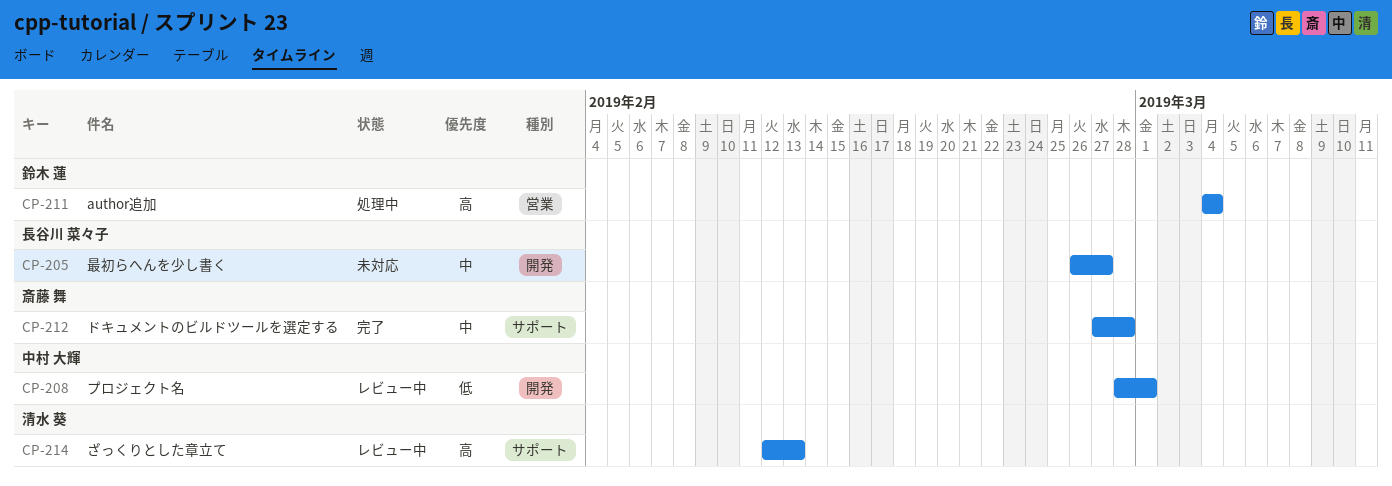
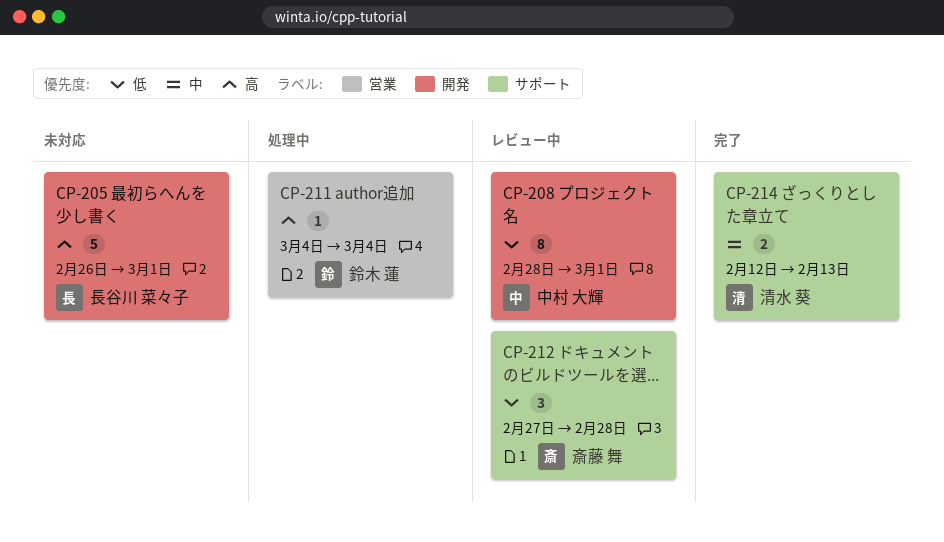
CP-205, priority: 中 -> 高
CP-205, due: Feb 27 -> Mar 1
CP-212, status: 完了 -> レビュー中
CP-212, priority: 中 -> 低
CP-214, status: レビュー中 -> 完了
CP-214, priority: 高 -> 中

